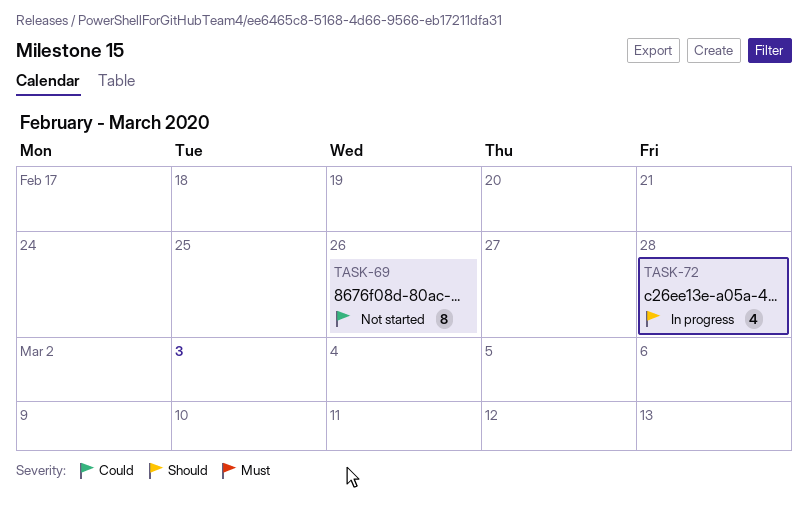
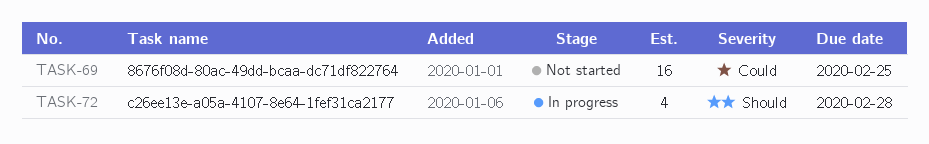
TASK-69, estimate: 8 -> 16
TASK-69, due: Feb 26 -> Feb 25

